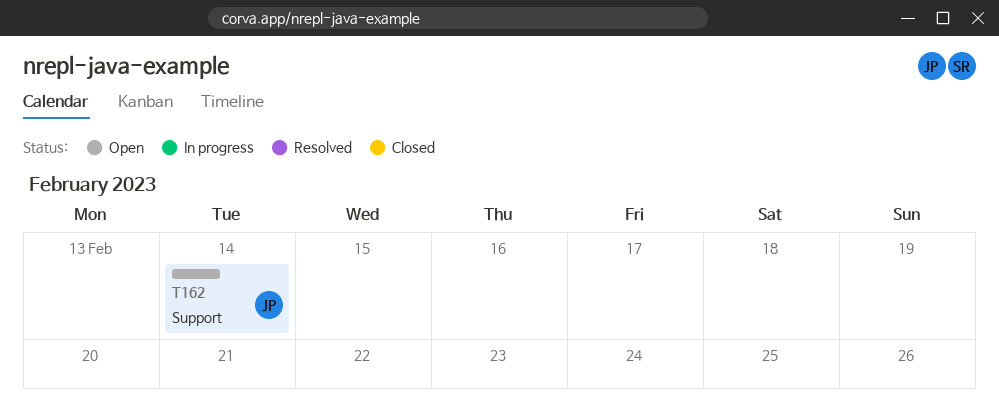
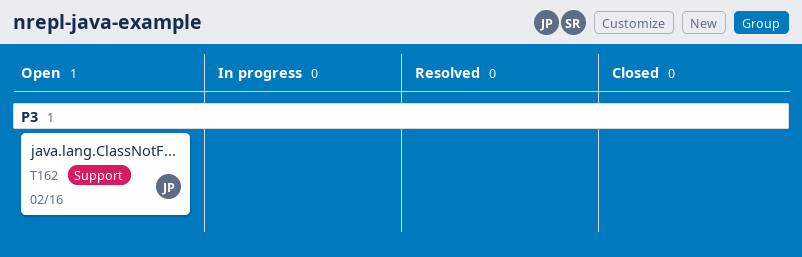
T162, due: Feb 14 -> Feb 16

